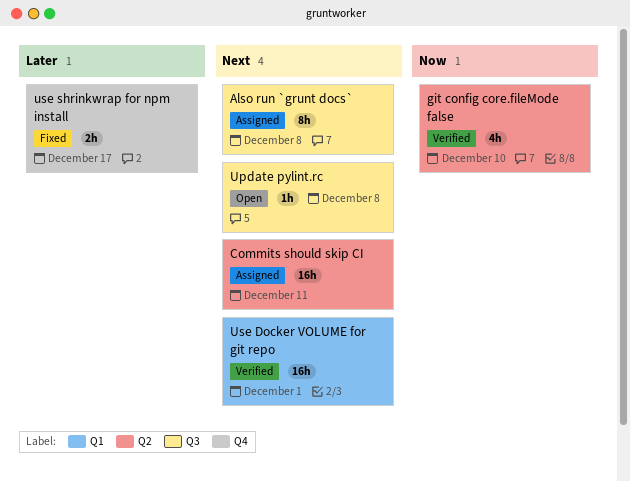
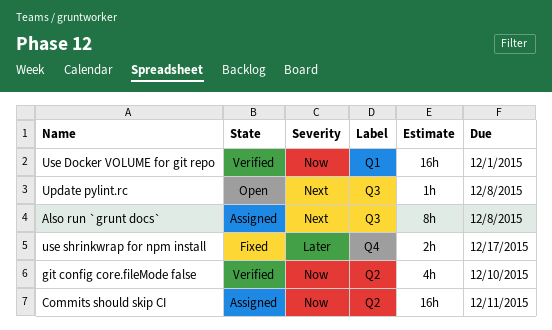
Commits should skip CI, priority: Next -> Now
Use Docker VOLUME for git repo, priority: Next -> Now

